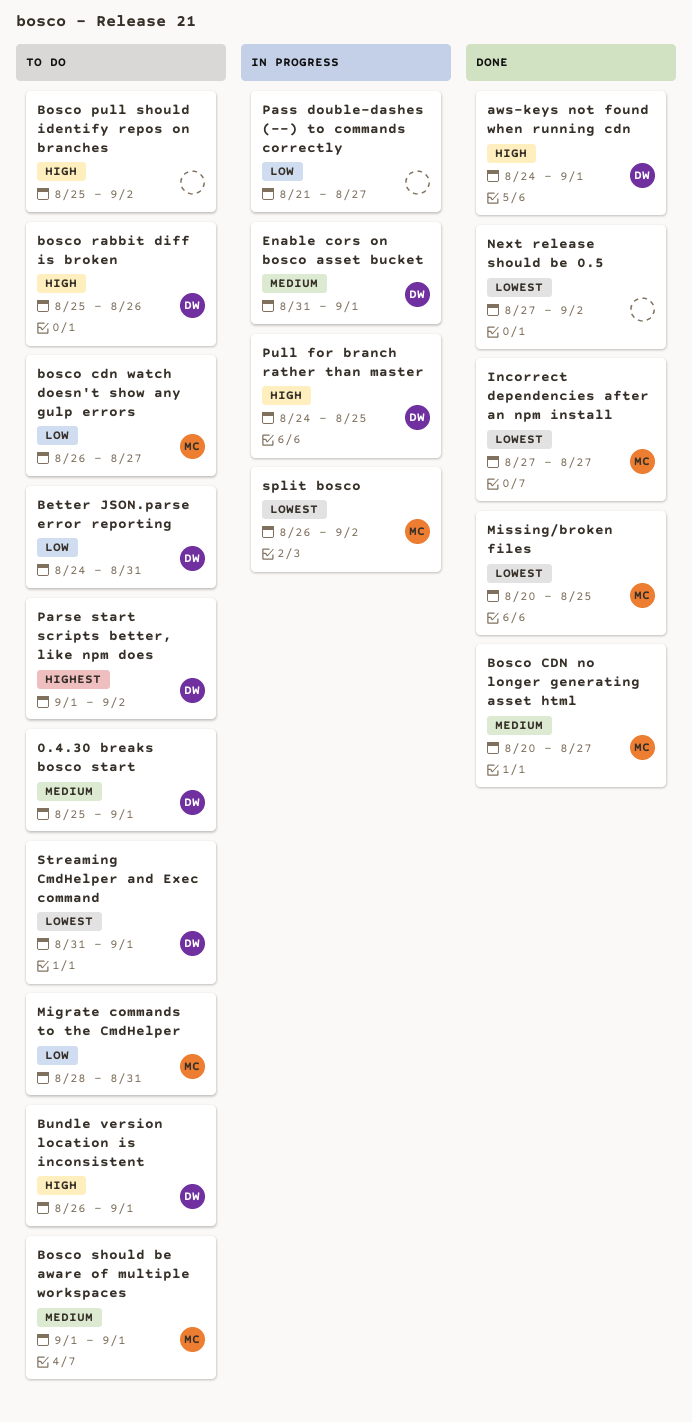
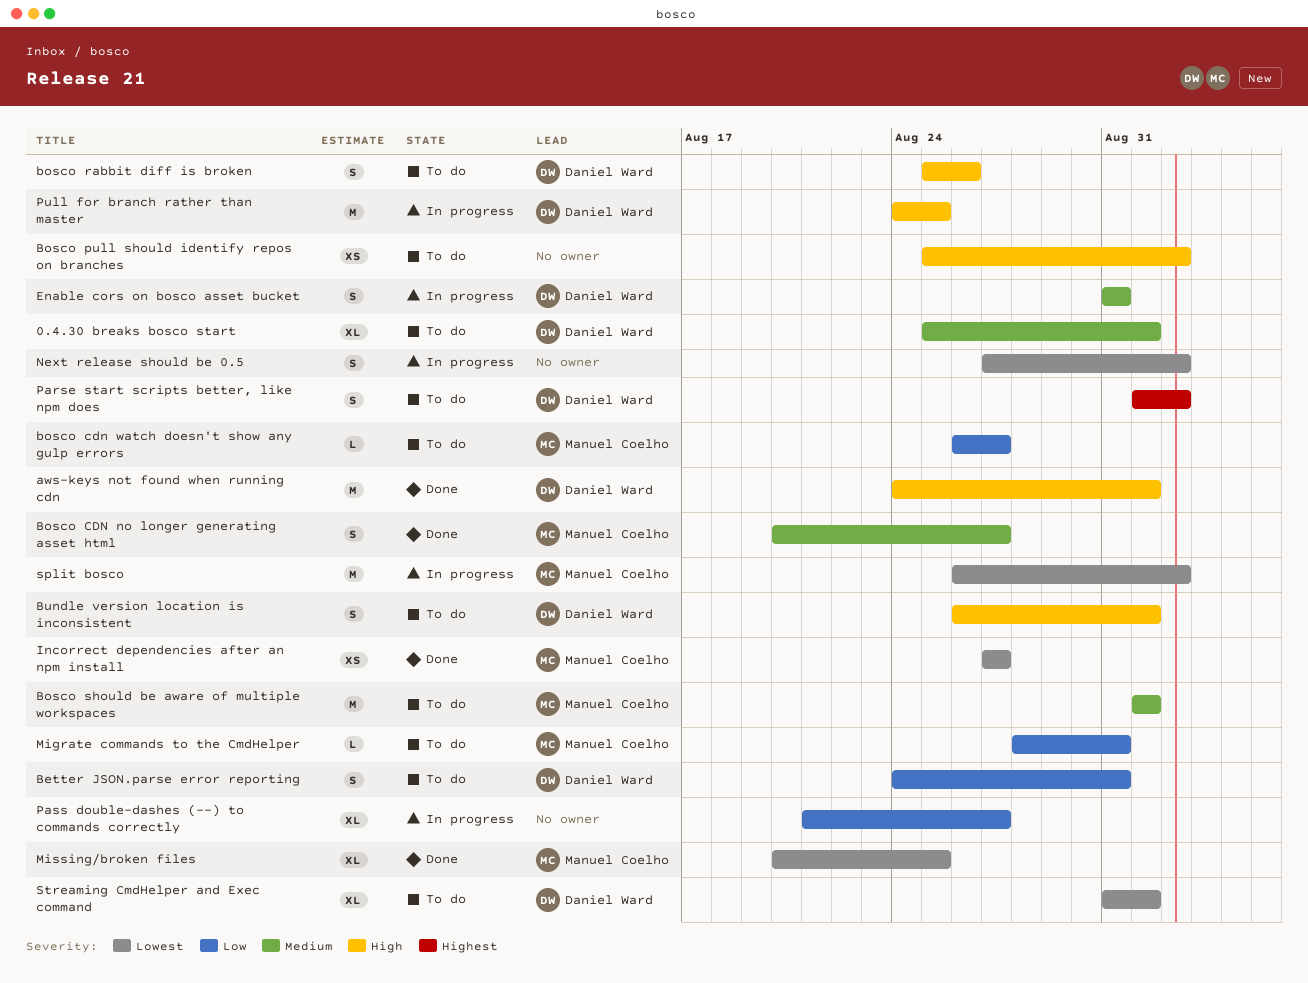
Enable cors on bosco asset bucket, due: Sep 1 -> Aug 31
Next release should be 0.5, status: Done -> In progress

